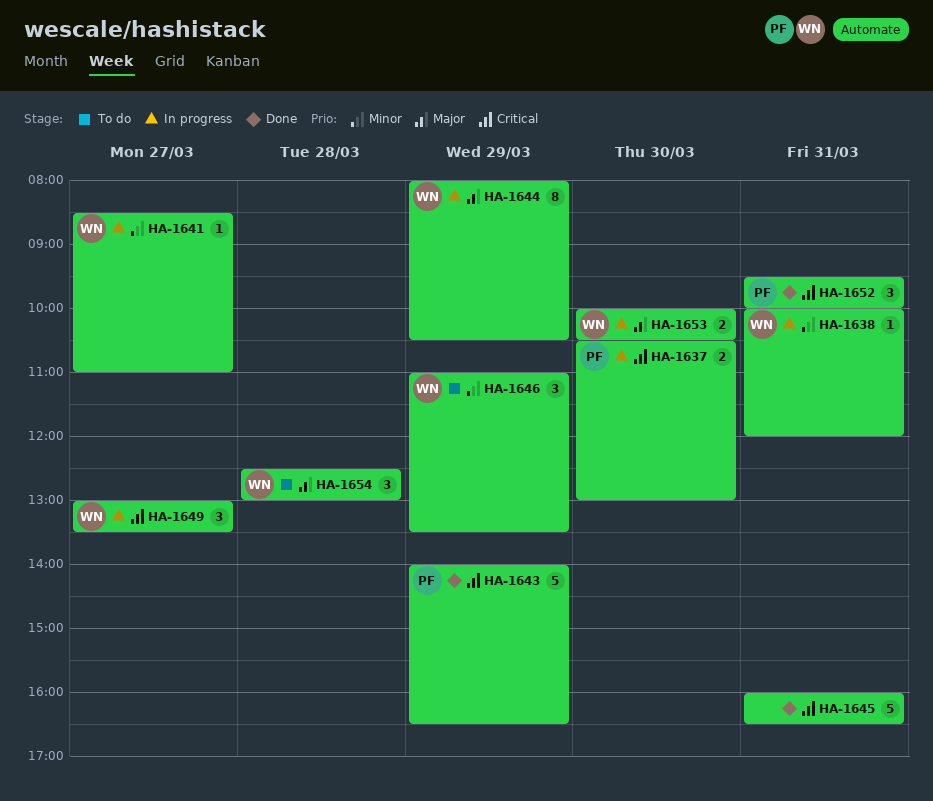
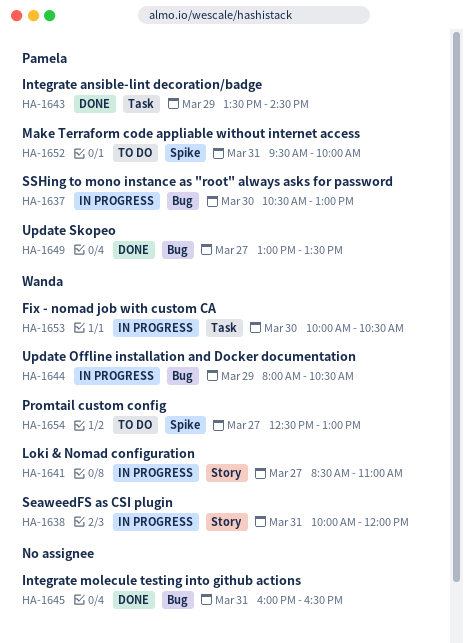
HA-1643, begins: 14:00 -> 13:30
HA-1643, ends: 16:30 -> 14:30
HA-1646: present -> none
HA-1649, status: In progress -> Done
HA-1649, owner: Wanda -> Pamela
HA-1652, status: Done -> To do
HA-1654, day: Mar 28 -> Mar 27

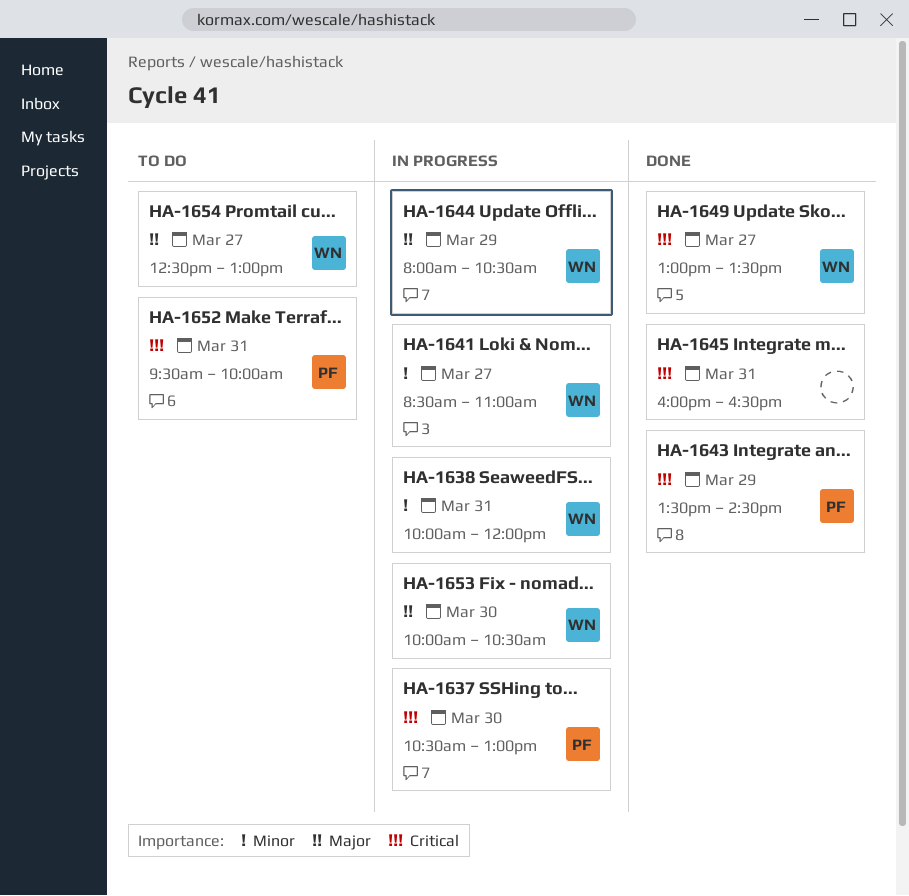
HA-1649, owner: Pamela -> Wanda

